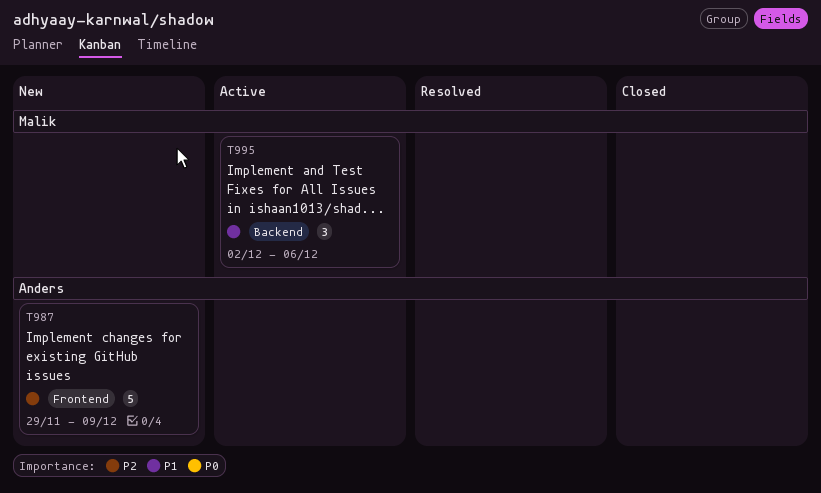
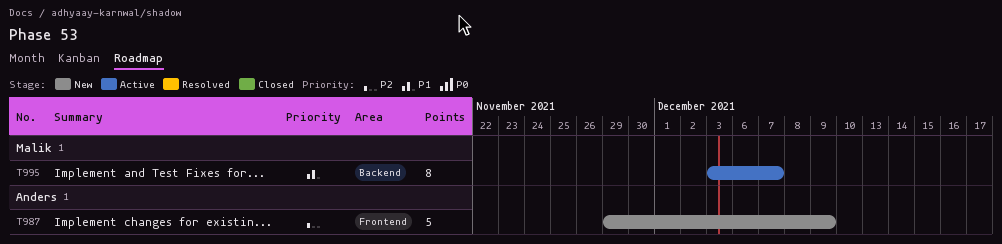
T995, estimate: 3 -> 8
T995, start: Dec 2 -> Dec 3
T995, due: Dec 6 -> Dec 7

